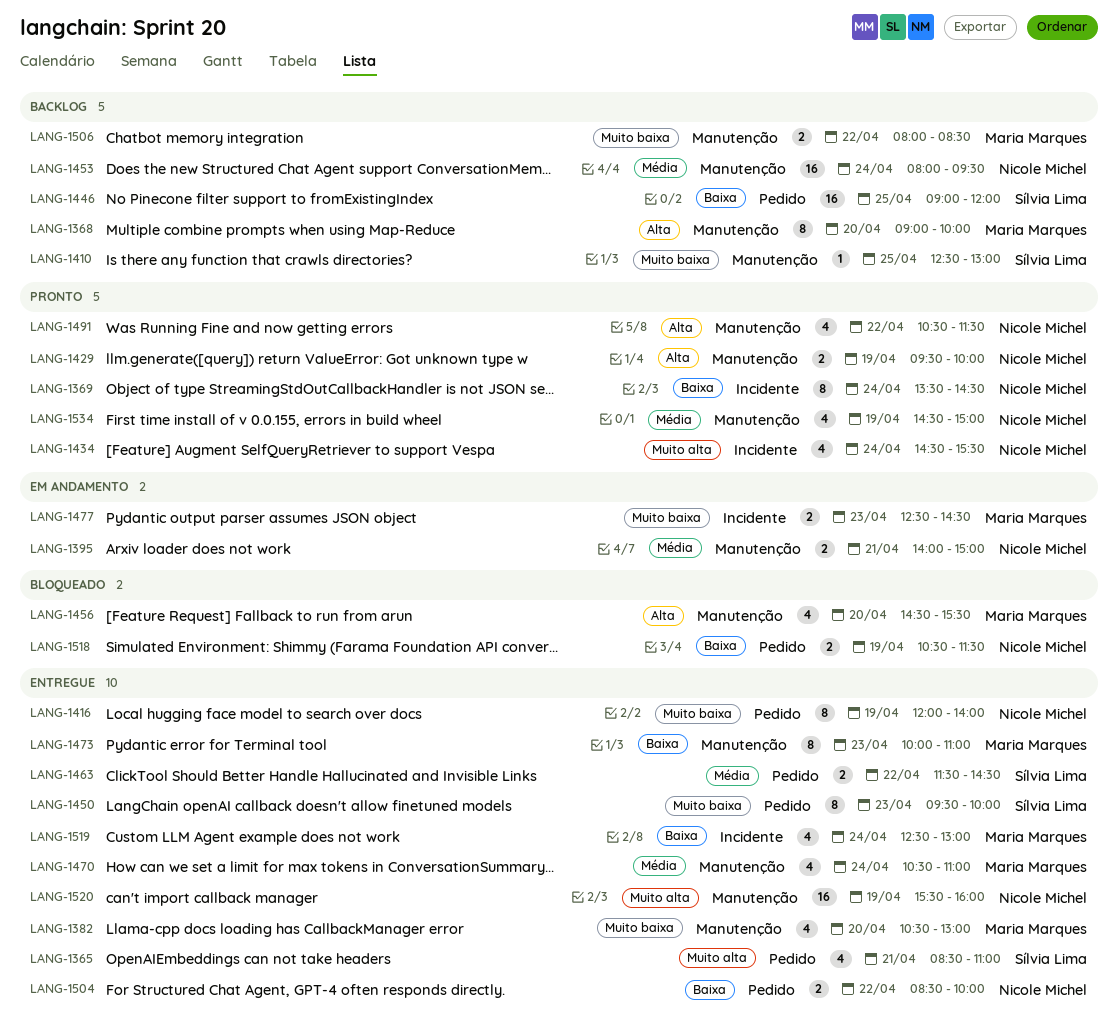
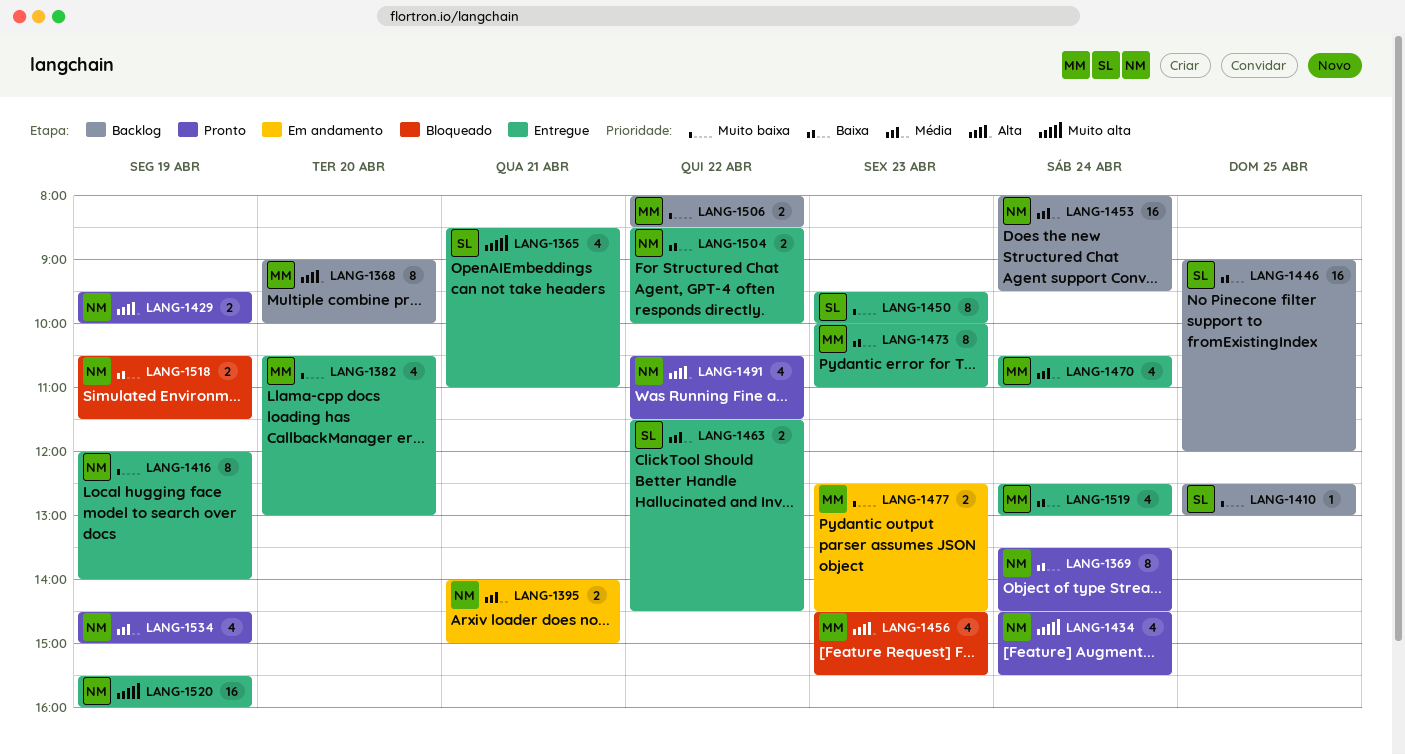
LANG-1456, day: Apr 20 -> Apr 23

